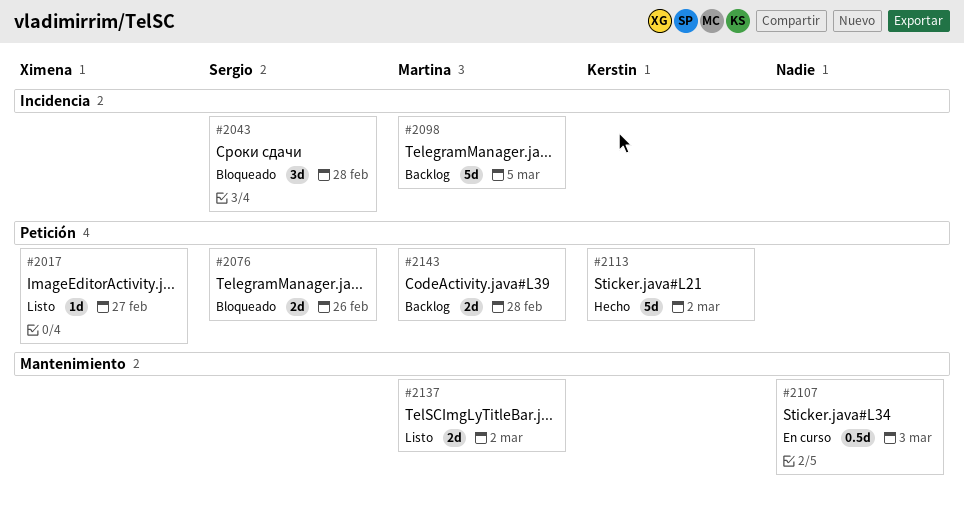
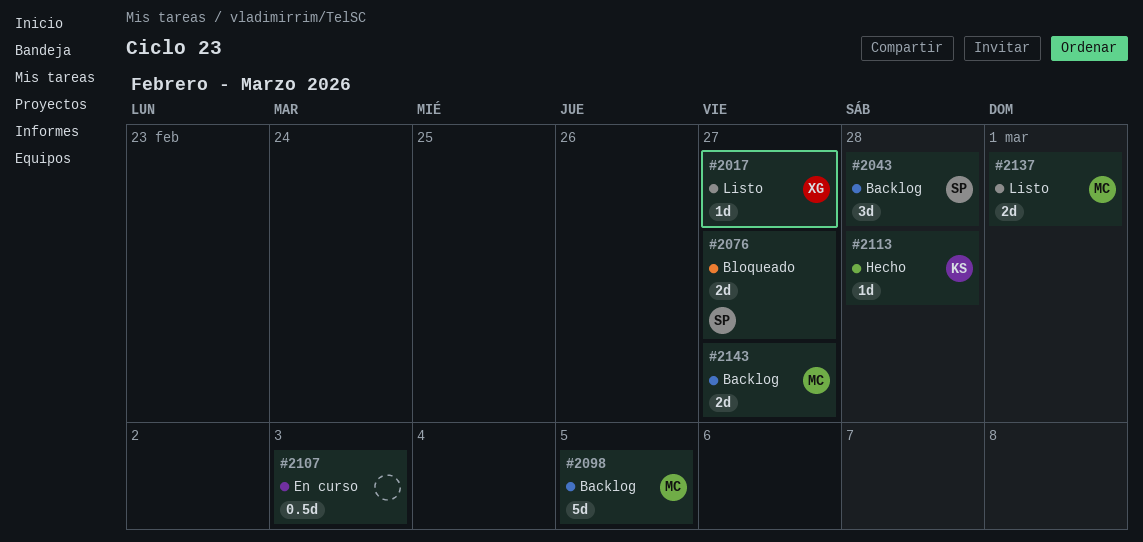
#2043, status: Bloqueado -> Backlog
#2076, due: Feb 26 -> Feb 27
#2113, estimate: 5d -> 1d
#2113, due: Mar 2 -> Feb 28
#2137, due: Mar 2 -> Mar 1
#2143, due: Feb 28 -> Feb 27

